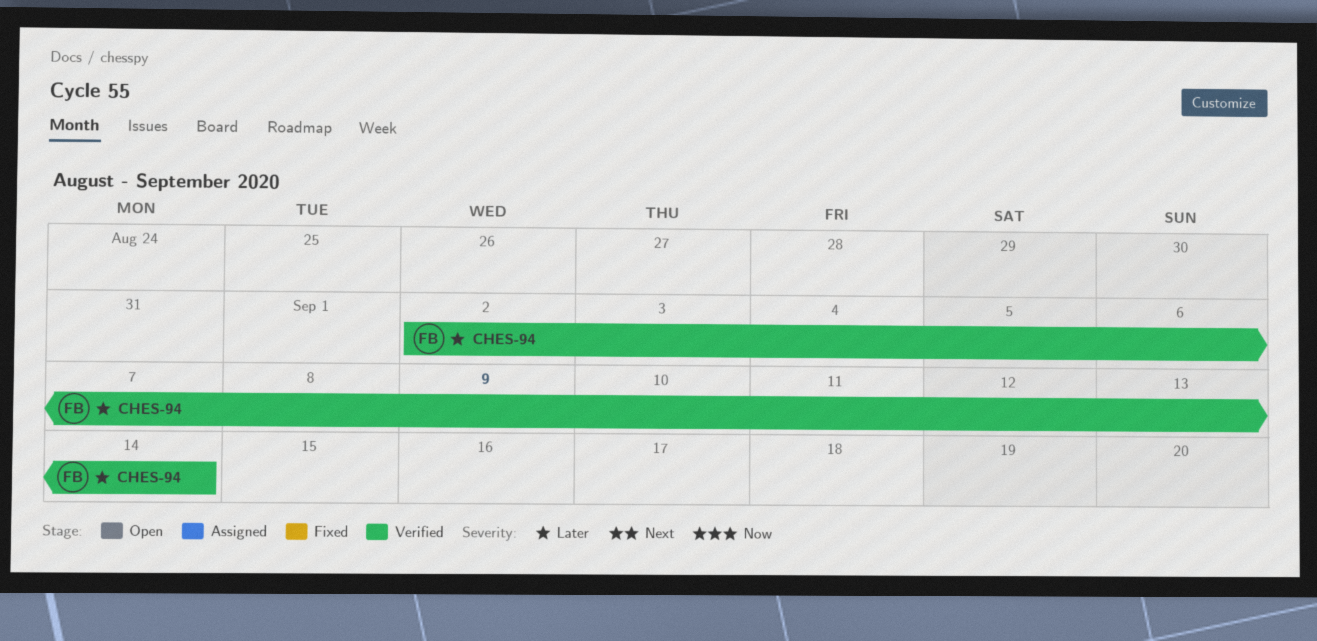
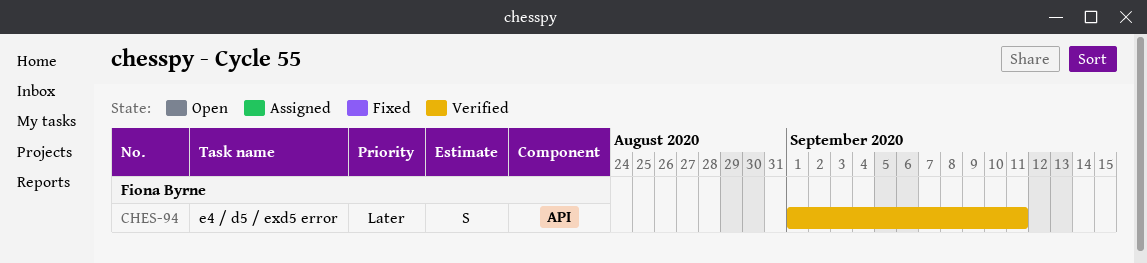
CHES-94, start: Sep 2 -> Sep 1
CHES-94, due: Sep 14 -> Sep 11

